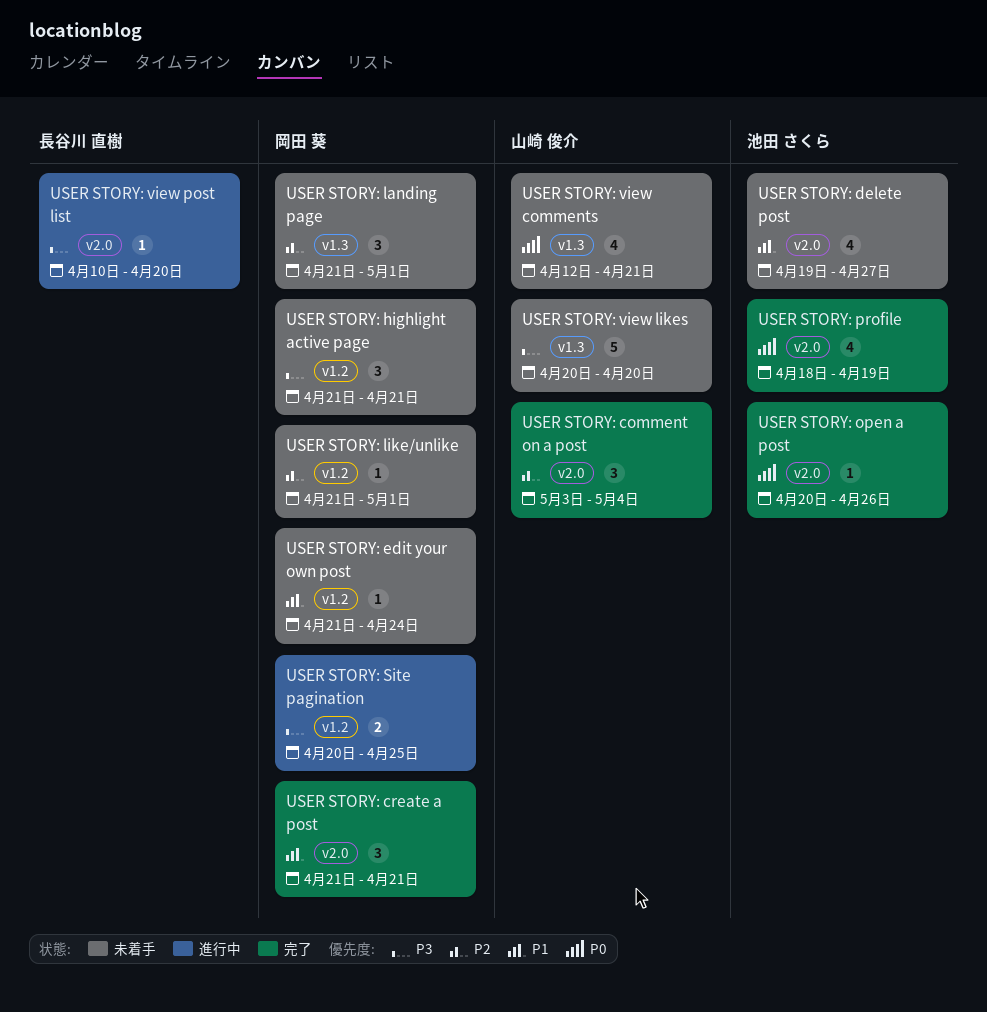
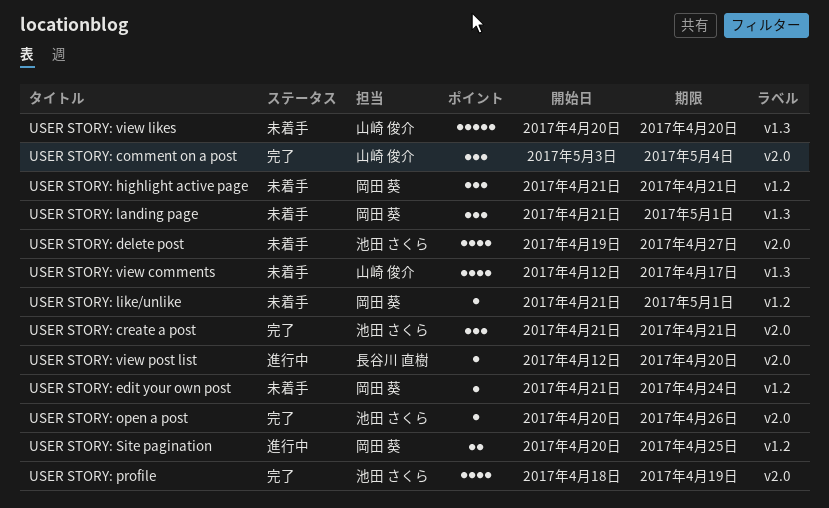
USER STORY: create a post, owner: 岡田 葵 -> 池田 さくら
USER STORY: view comments, due: Apr 21 -> Apr 17
USER STORY: view post list, start: Apr 10 -> Apr 12

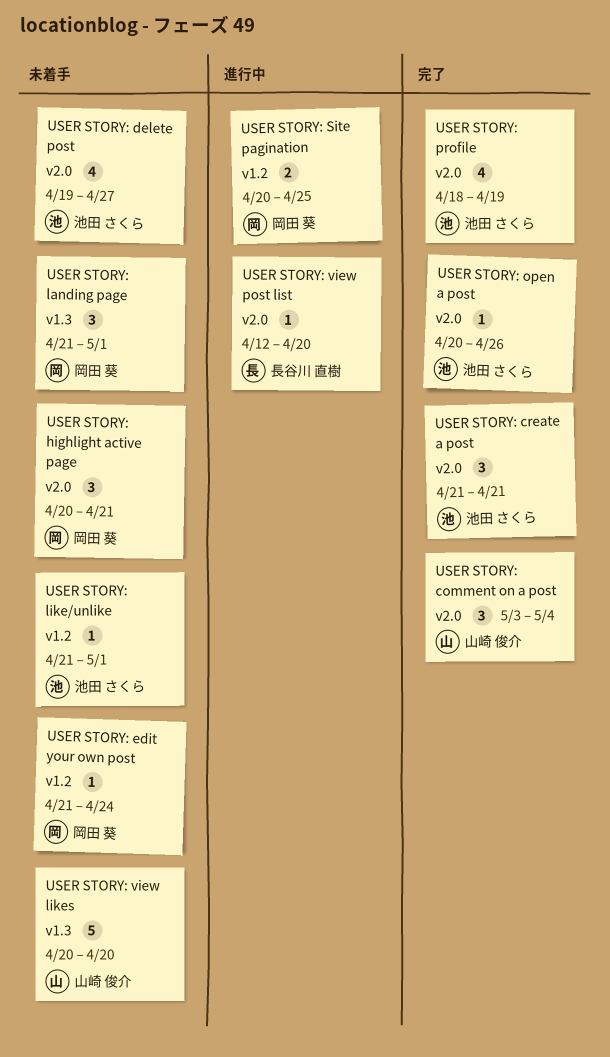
USER STORY: highlight active page, label: v1.2 -> v2.0
USER STORY: highlight active page, start: Apr 21 -> Apr 20
USER STORY: like/unlike, owner: 岡田 葵 -> 池田 さくら
USER STORY: view comments: present -> none

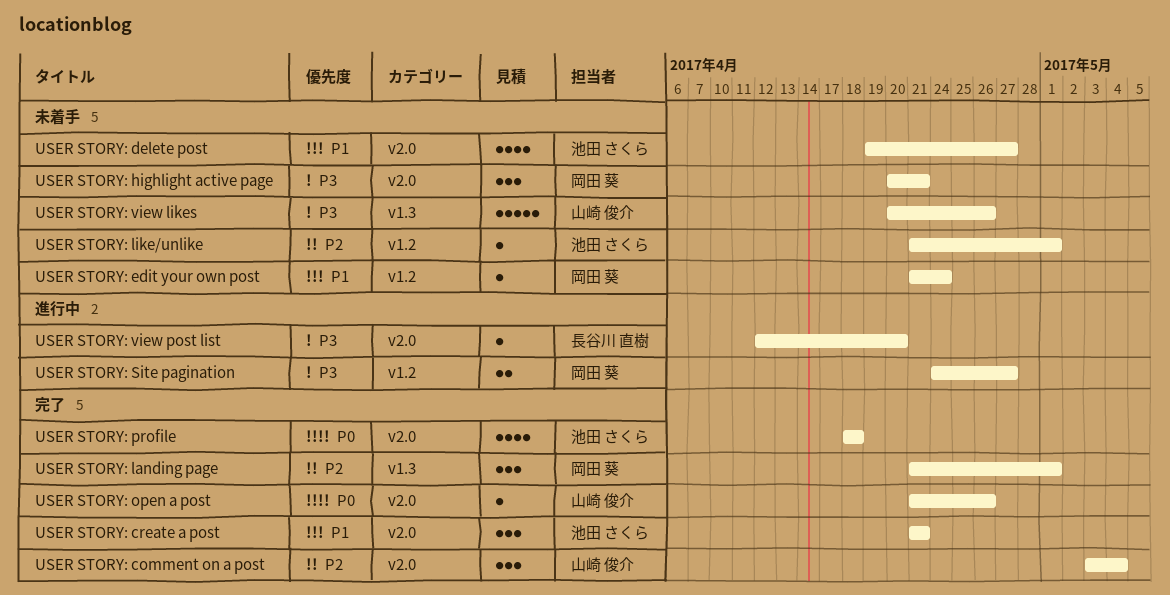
USER STORY: landing page, status: 未着手 -> 完了
USER STORY: open a post, owner: 池田 さくら -> 山崎 俊介
USER STORY: open a post, start: Apr 20 -> Apr 21
USER STORY: profile, due: Apr 19 -> Apr 18
USER STORY: Site pagination, start: Apr 20 -> Apr 24
USER STORY: Site pagination, due: Apr 25 -> Apr 27
USER STORY: view likes, due: Apr 20 -> Apr 26

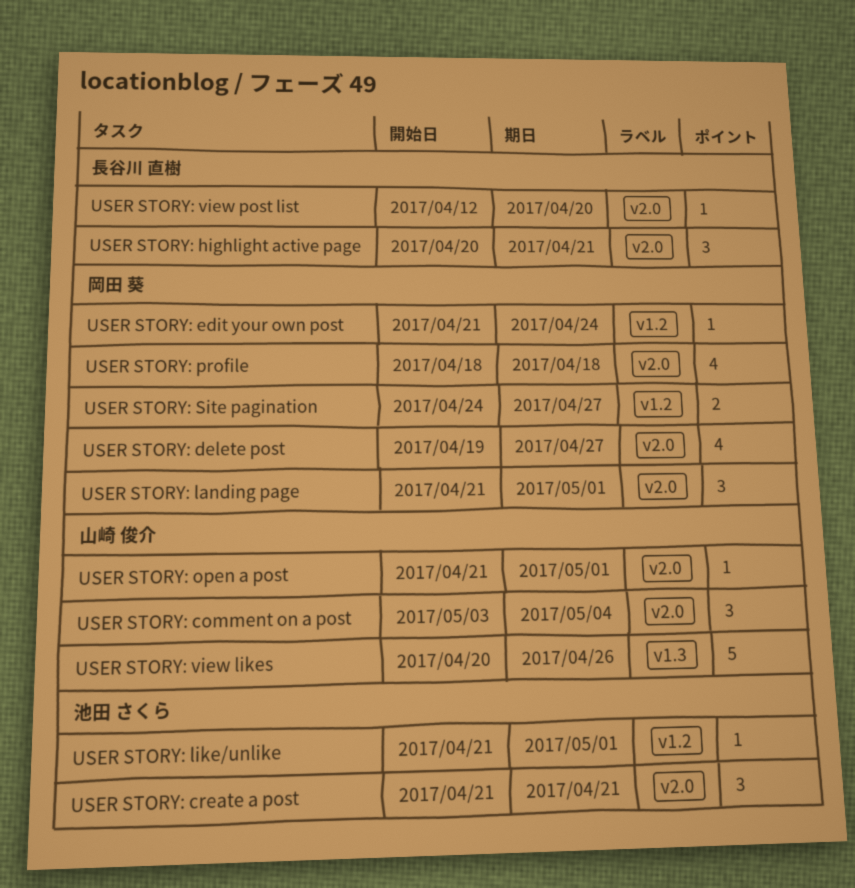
USER STORY: delete post, owner: 池田 さくら -> 岡田 葵
USER STORY: highlight active page, owner: 岡田 葵 -> 長谷川 直樹
USER STORY: landing page, label: v1.3 -> v2.0
USER STORY: open a post, due: Apr 26 -> May 1
USER STORY: profile, owner: 池田 さくら -> 岡田 葵

